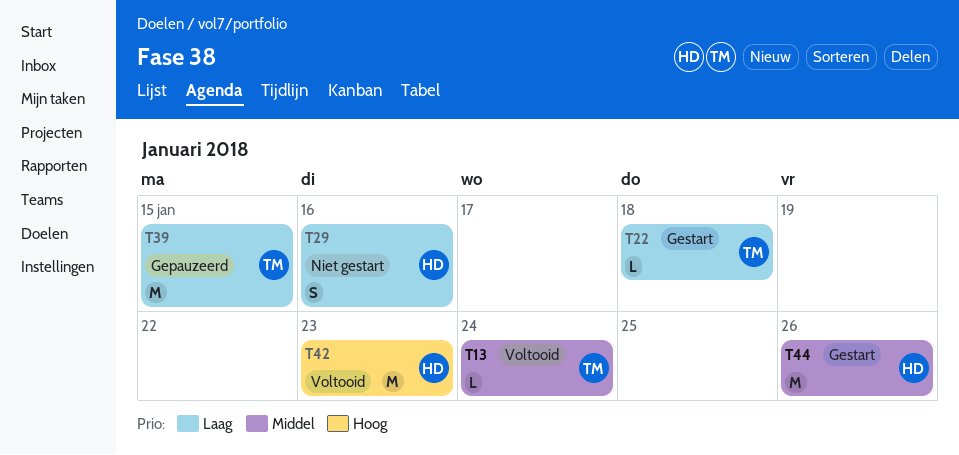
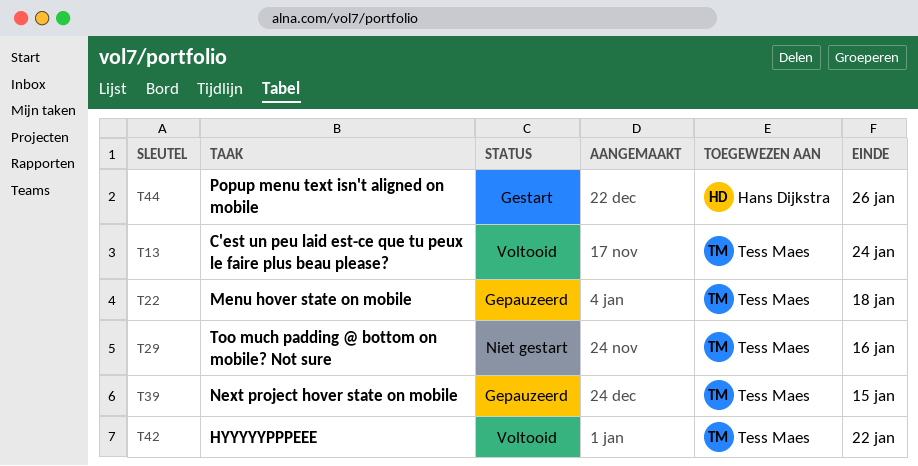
T22, status: Gestart -> Gepauzeerd
T29, owner: Hans Dijkstra -> Tess Maes
T42, owner: Hans Dijkstra -> Tess Maes
T42, due: Jan 23 -> Jan 22

